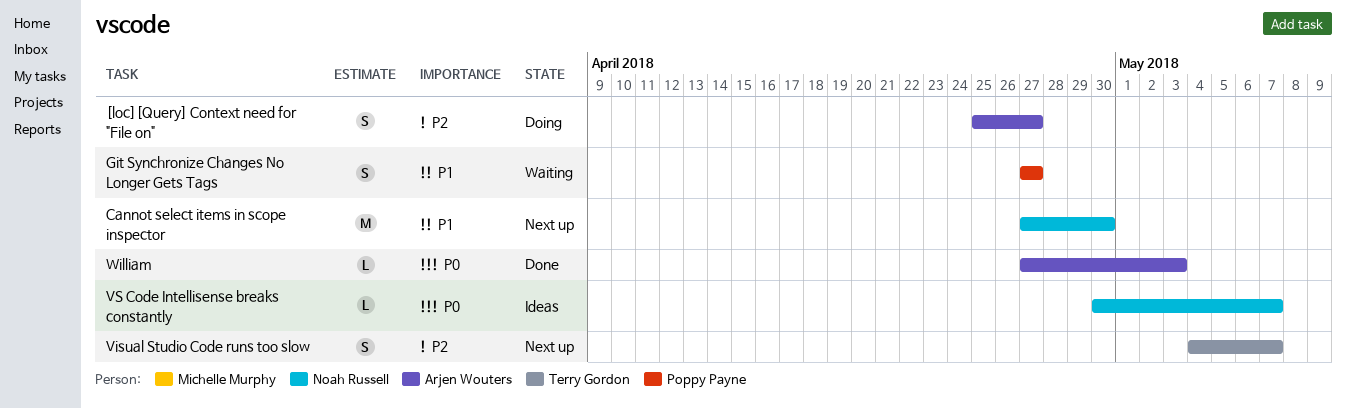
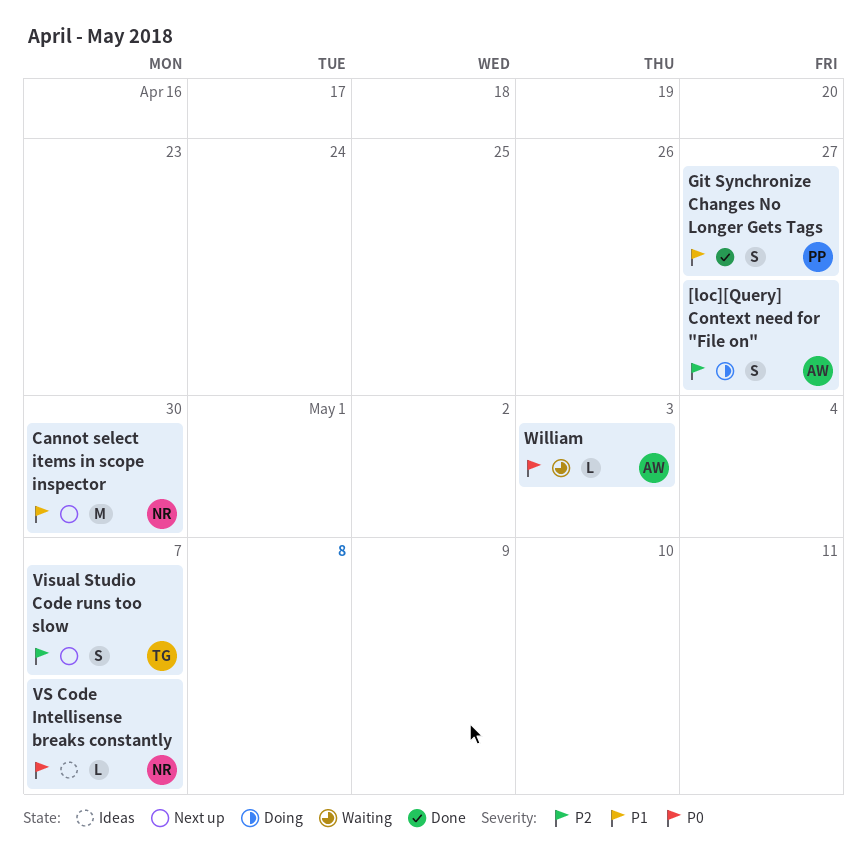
Git Synchronize Changes No Longer Gets Tags, status: Waiting -> Done
William, status: Done -> Waiting

